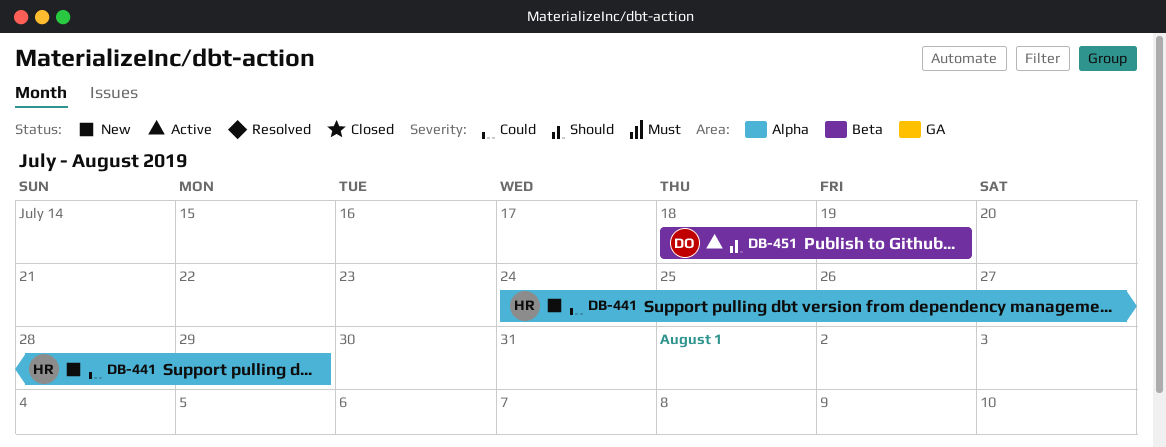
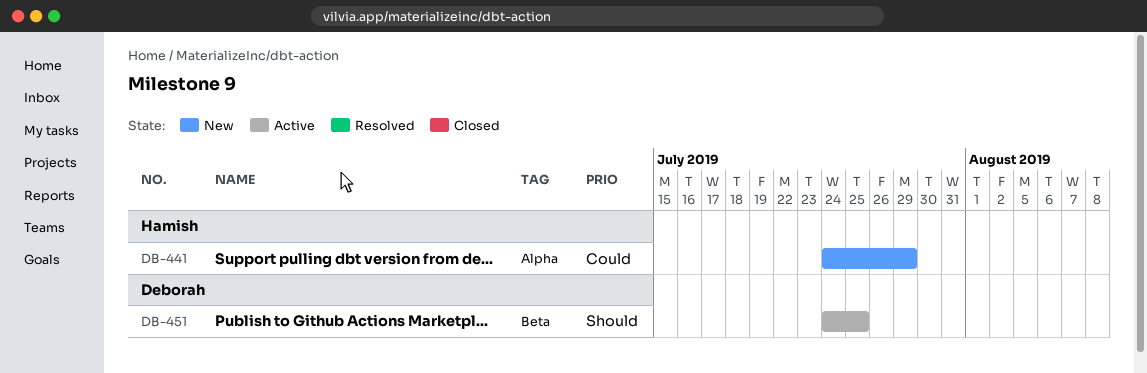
DB-451, start: Jul 18 -> Jul 24
DB-451, due: Jul 19 -> Jul 25

